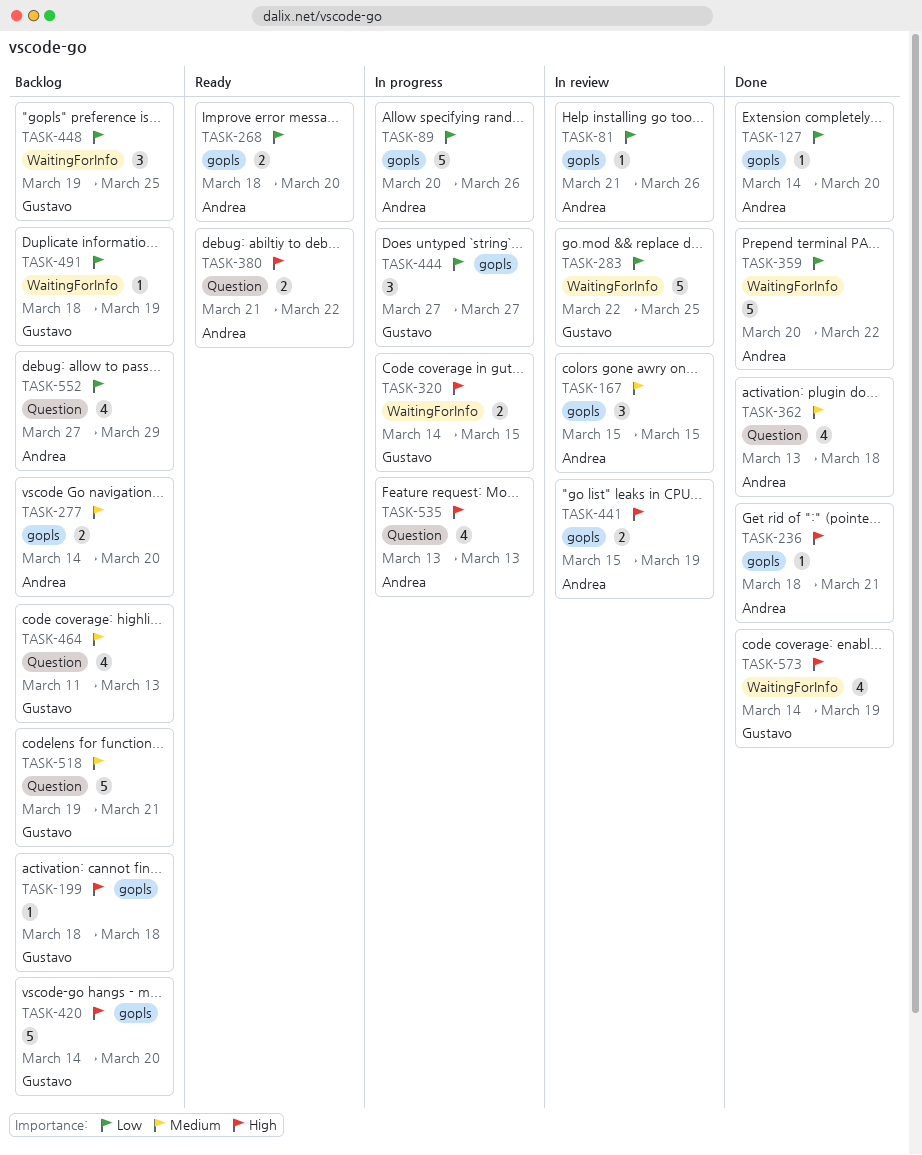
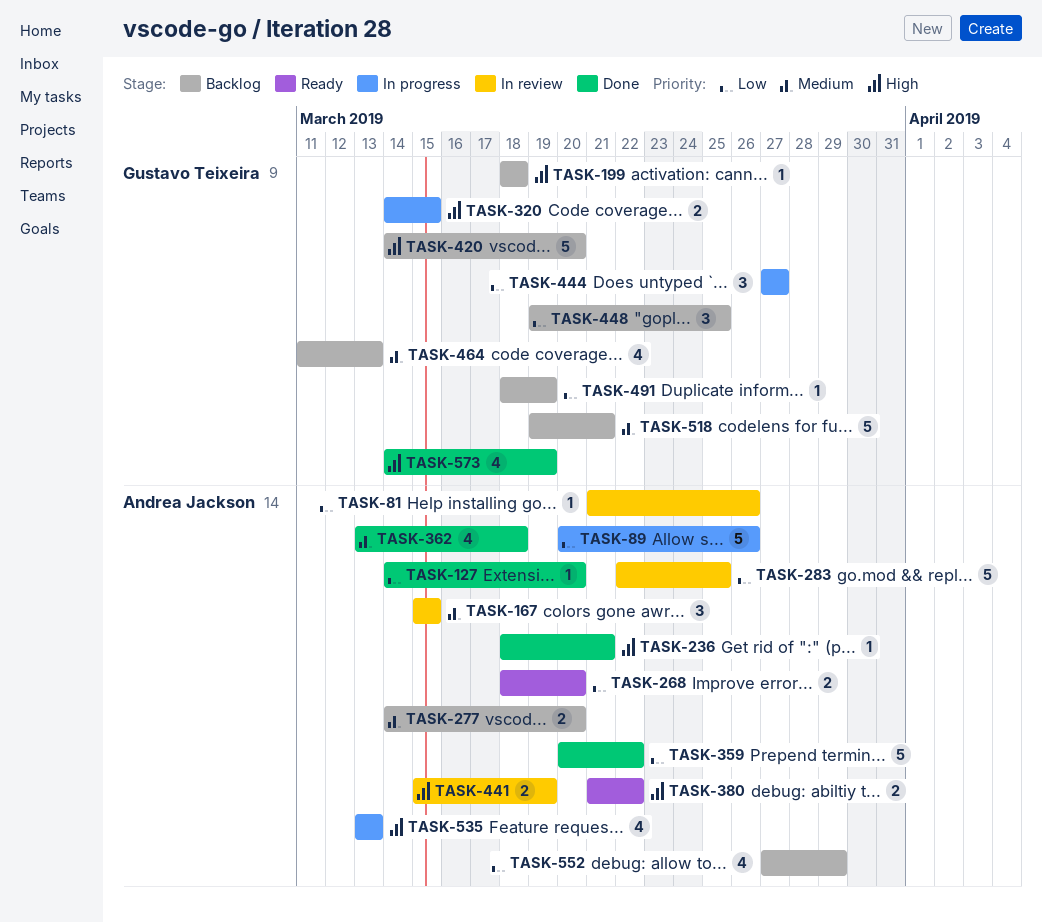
TASK-283, owner: Gustavo Teixeira -> Andrea Jackson

